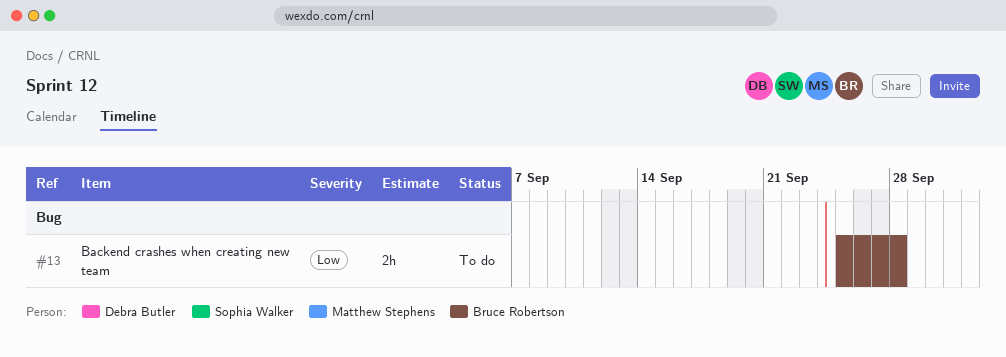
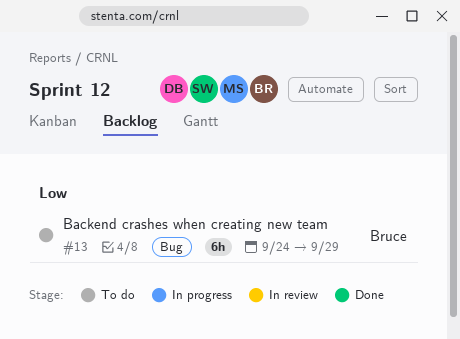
#13, estimate: 2h -> 6h
#13, start: Sep 25 -> Sep 24
#13, due: Sep 28 -> Sep 29

